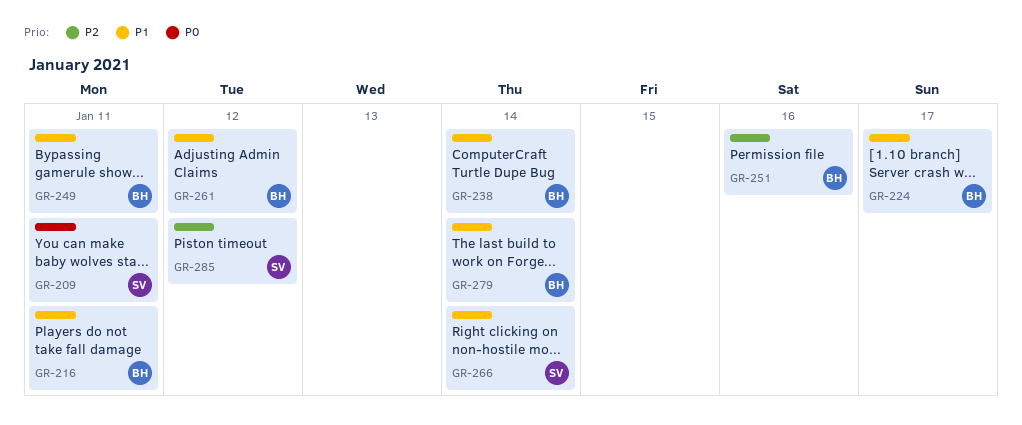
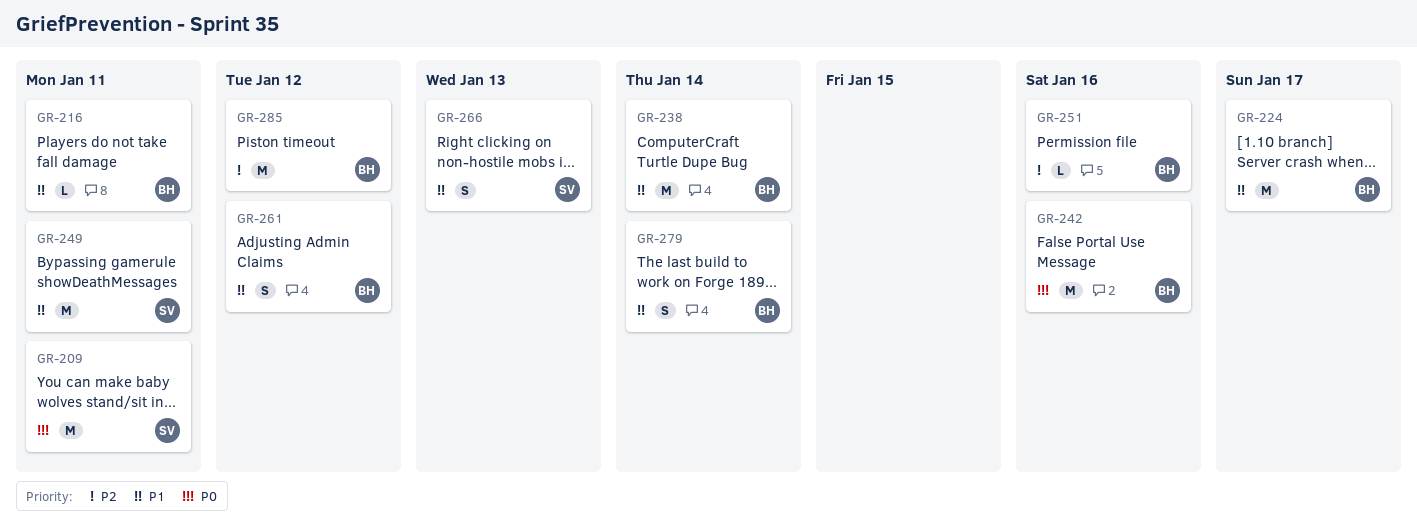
GR-242: none -> present
GR-249, owner: BH -> SV
GR-266, due: Jan 14 -> Jan 13
GR-285, owner: SV -> BH

